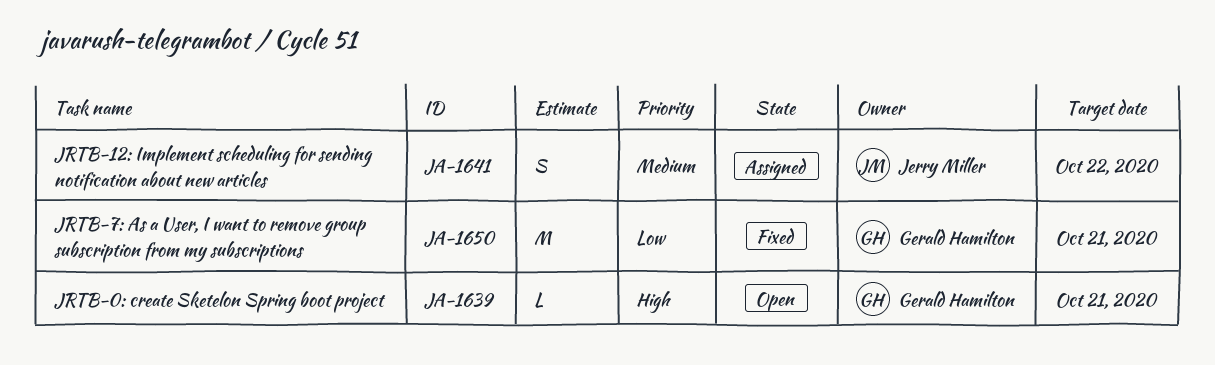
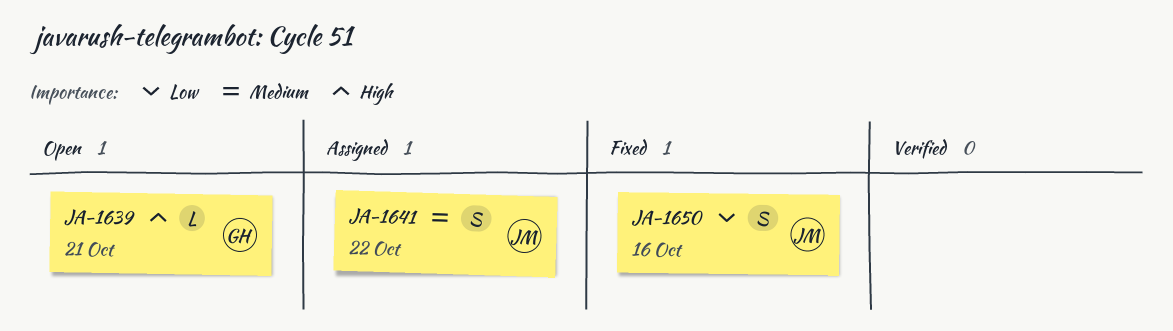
JA-1650, owner: Gerald Hamilton -> Jerry Miller
JA-1650, estimate: M -> S
JA-1650, due: Oct 21 -> Oct 16

